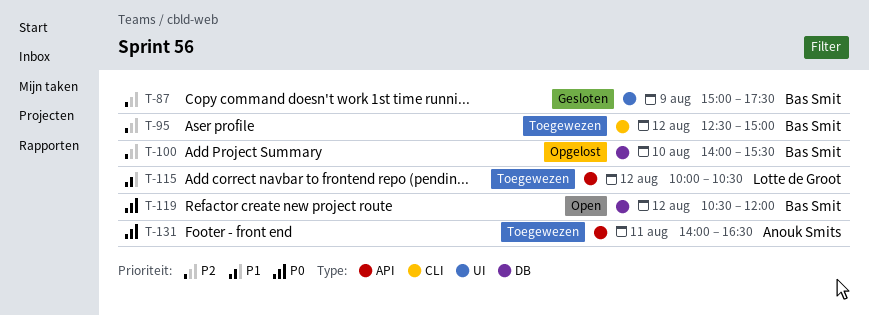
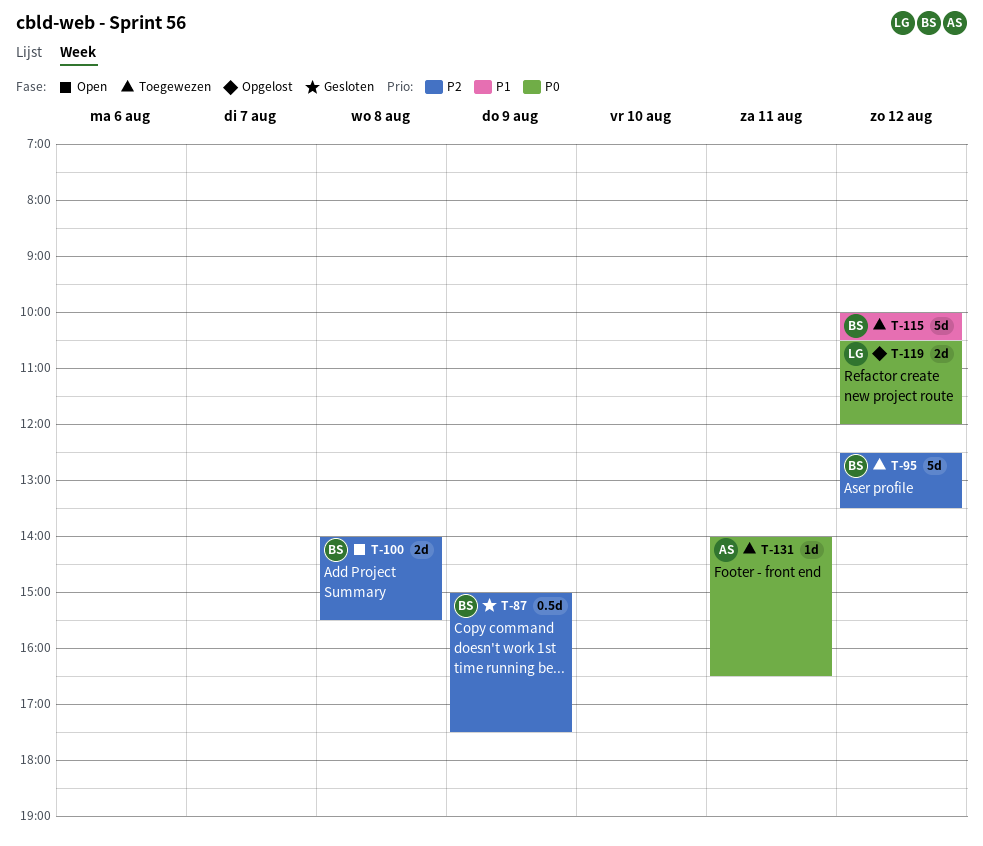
T-95, ends: 15:00 -> 13:30
T-100, status: Opgelost -> Open
T-100, day: Aug 10 -> Aug 8
T-115, owner: Lotte de Groot -> Bas Smit
T-119, status: Open -> Opgelost
T-119, owner: Bas Smit -> Lotte de Groot

